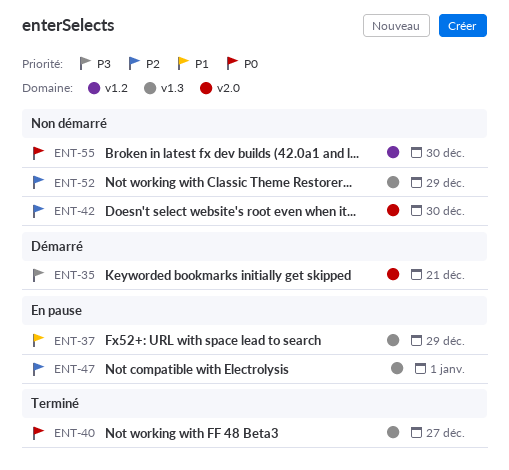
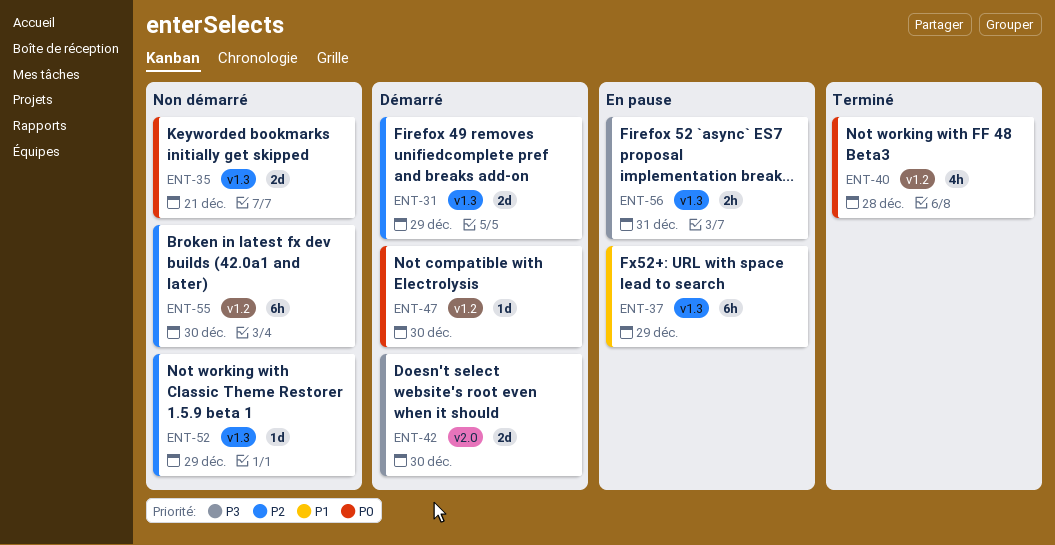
ENT-31: none -> present
ENT-35, status: Démarré -> Non démarré
ENT-35, priority: P3 -> P0
ENT-35, label: v2.0 -> v1.3
ENT-40, label: v1.3 -> v1.2
ENT-40, due: Dec 27 -> Dec 28
ENT-42, status: Non démarré -> Démarré
ENT-42, priority: P2 -> P3
ENT-47, status: En pause -> Démarré
ENT-47, priority: P2 -> P0
ENT-47, label: v1.3 -> v1.2
ENT-47, due: Jan 1 -> Dec 30
ENT-55, priority: P0 -> P2
ENT-56: none -> present

